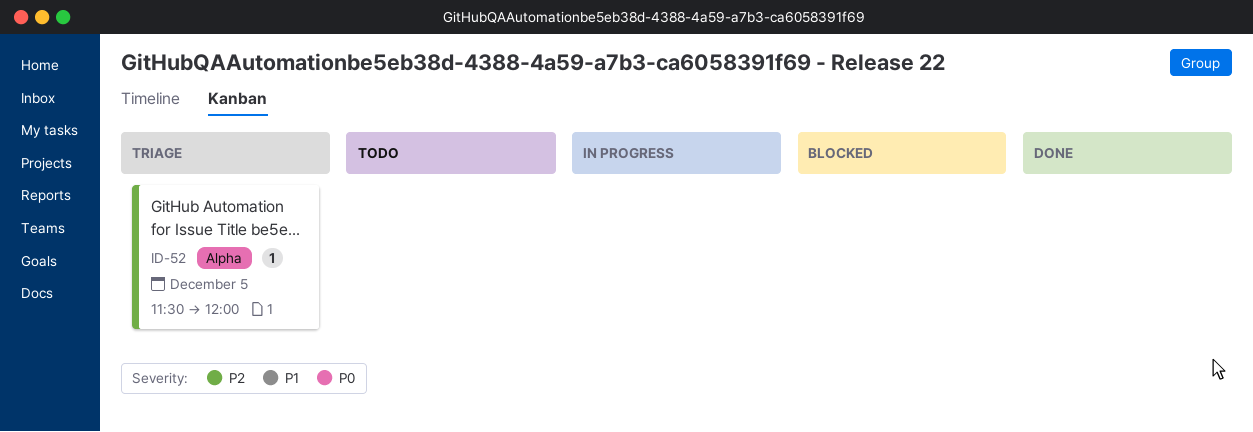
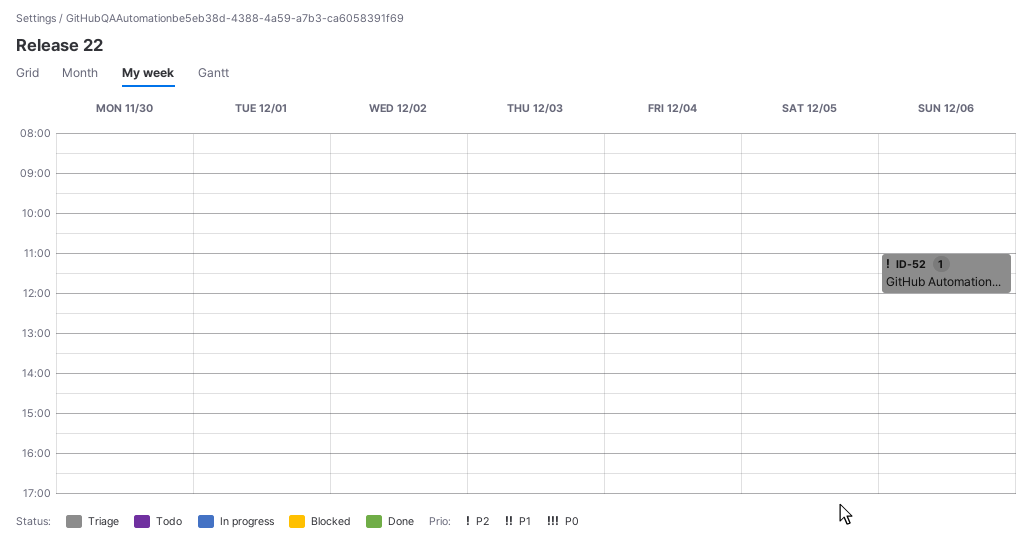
ID-52, day: Dec 5 -> Dec 6
ID-52, begins: 11:30 -> 11:00

